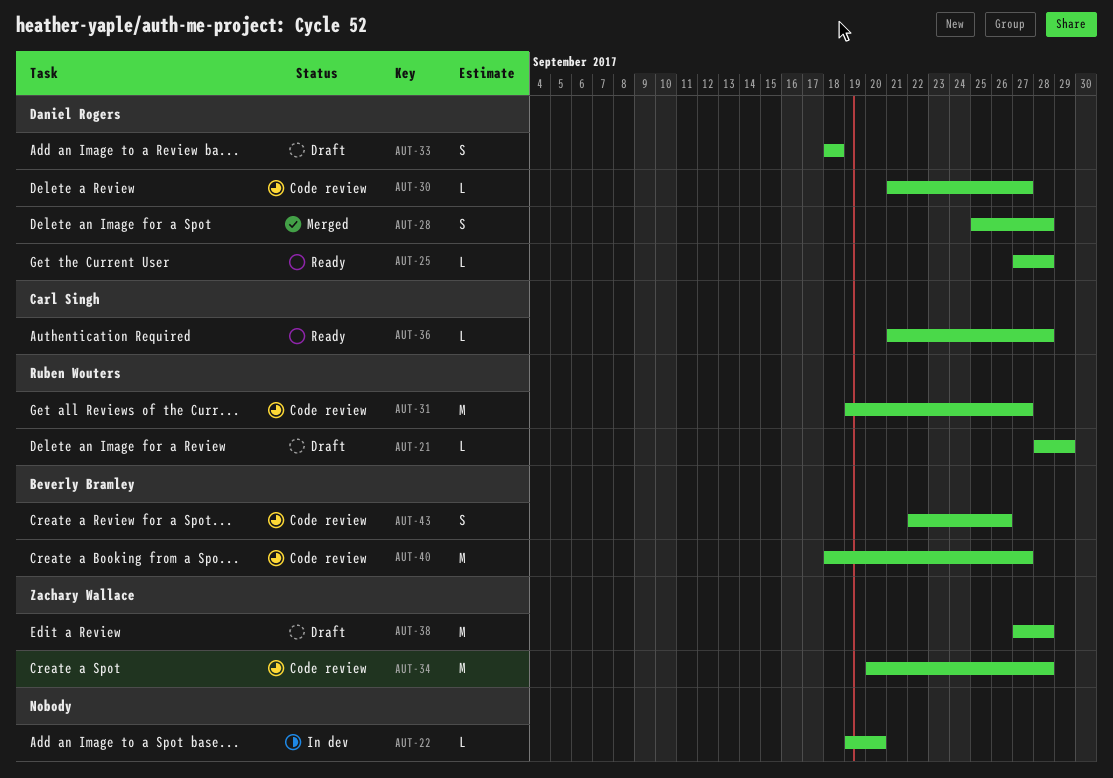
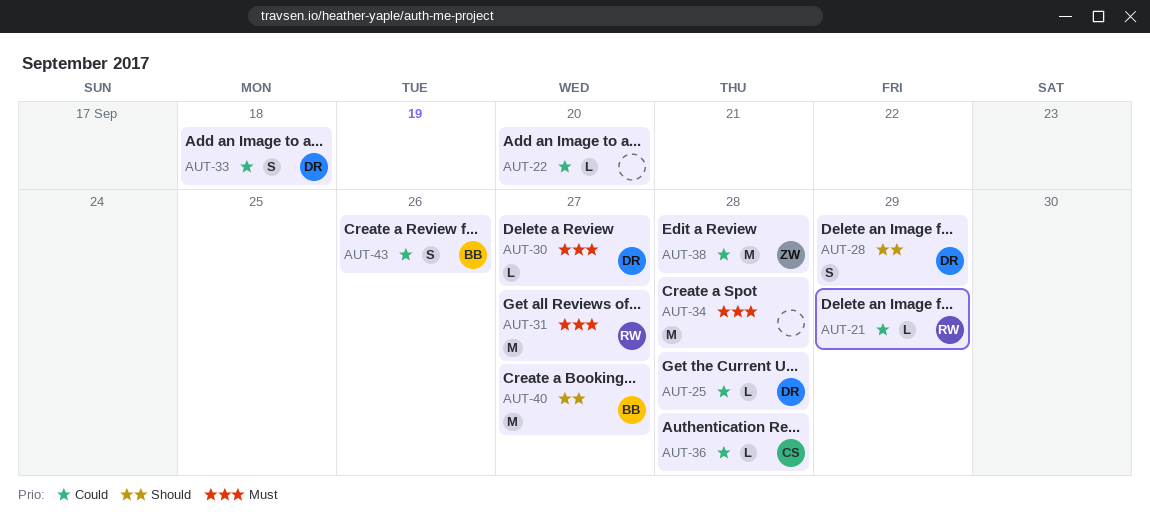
AUT-28, due: Sep 28 -> Sep 29
AUT-34, owner: Zachary Wallace -> none

